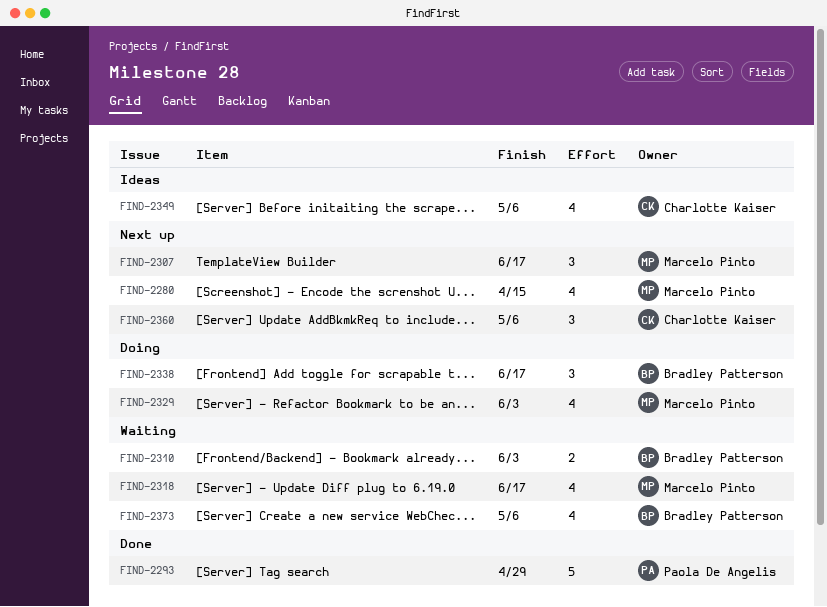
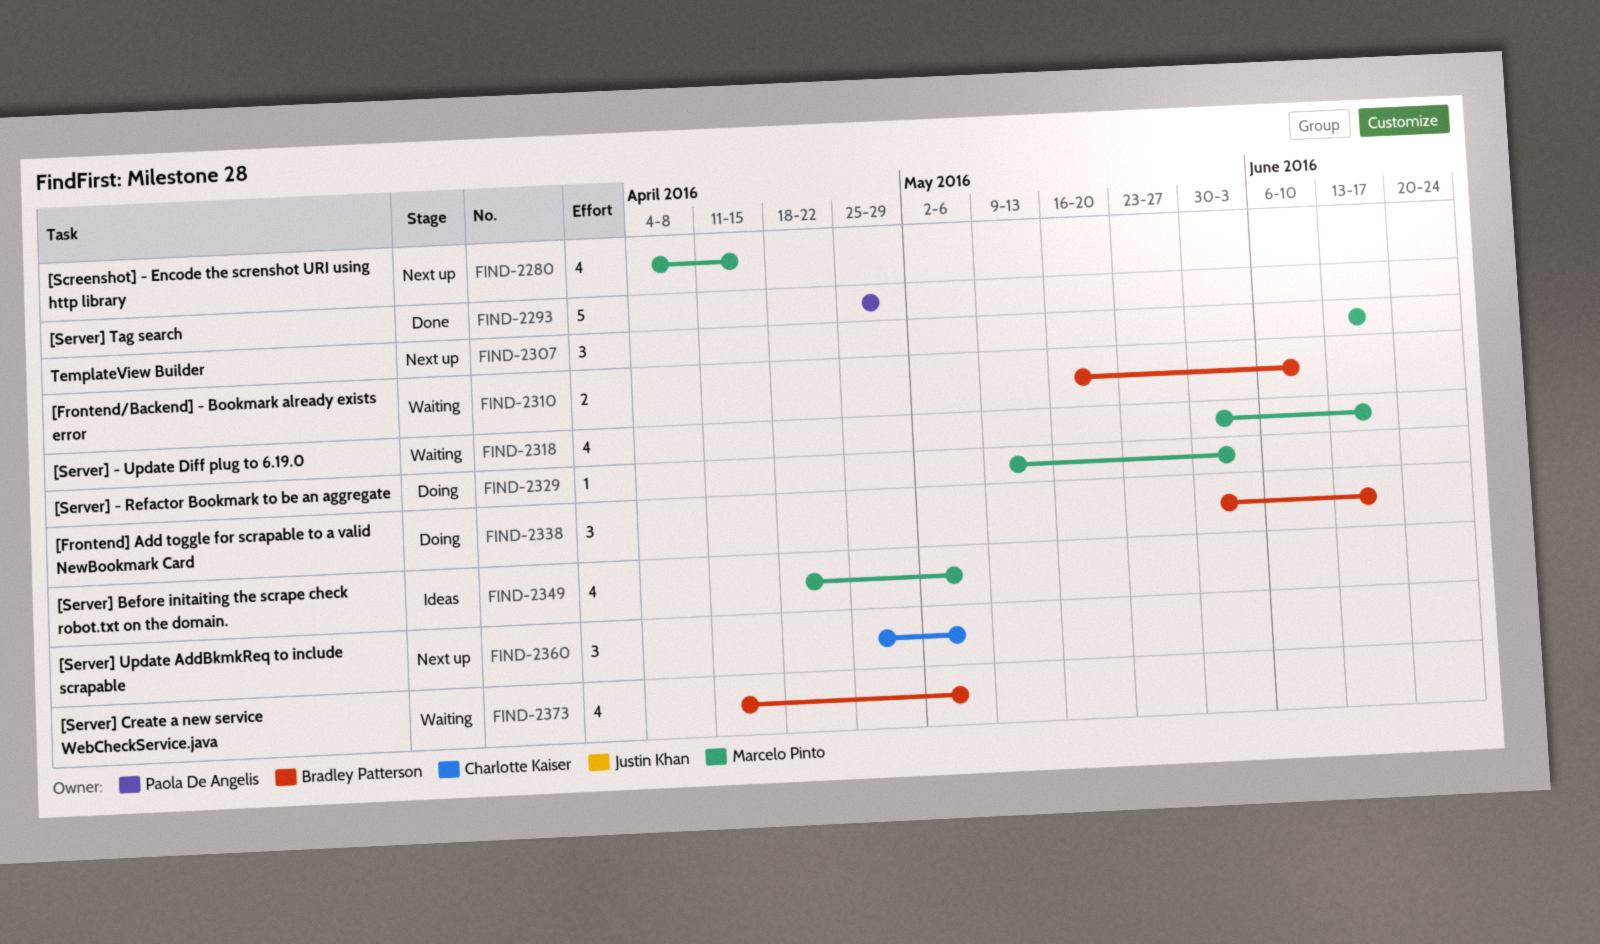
FIND-2310, due: Jun 3 -> Jun 10
FIND-2329, estimate: 4 -> 1
FIND-2349, owner: Charlotte Kaiser -> Marcelo Pinto

